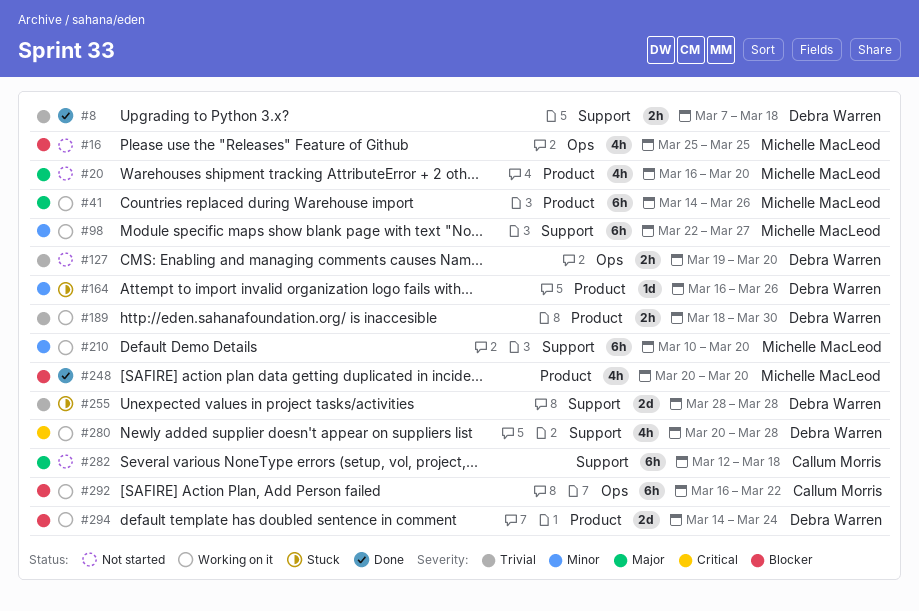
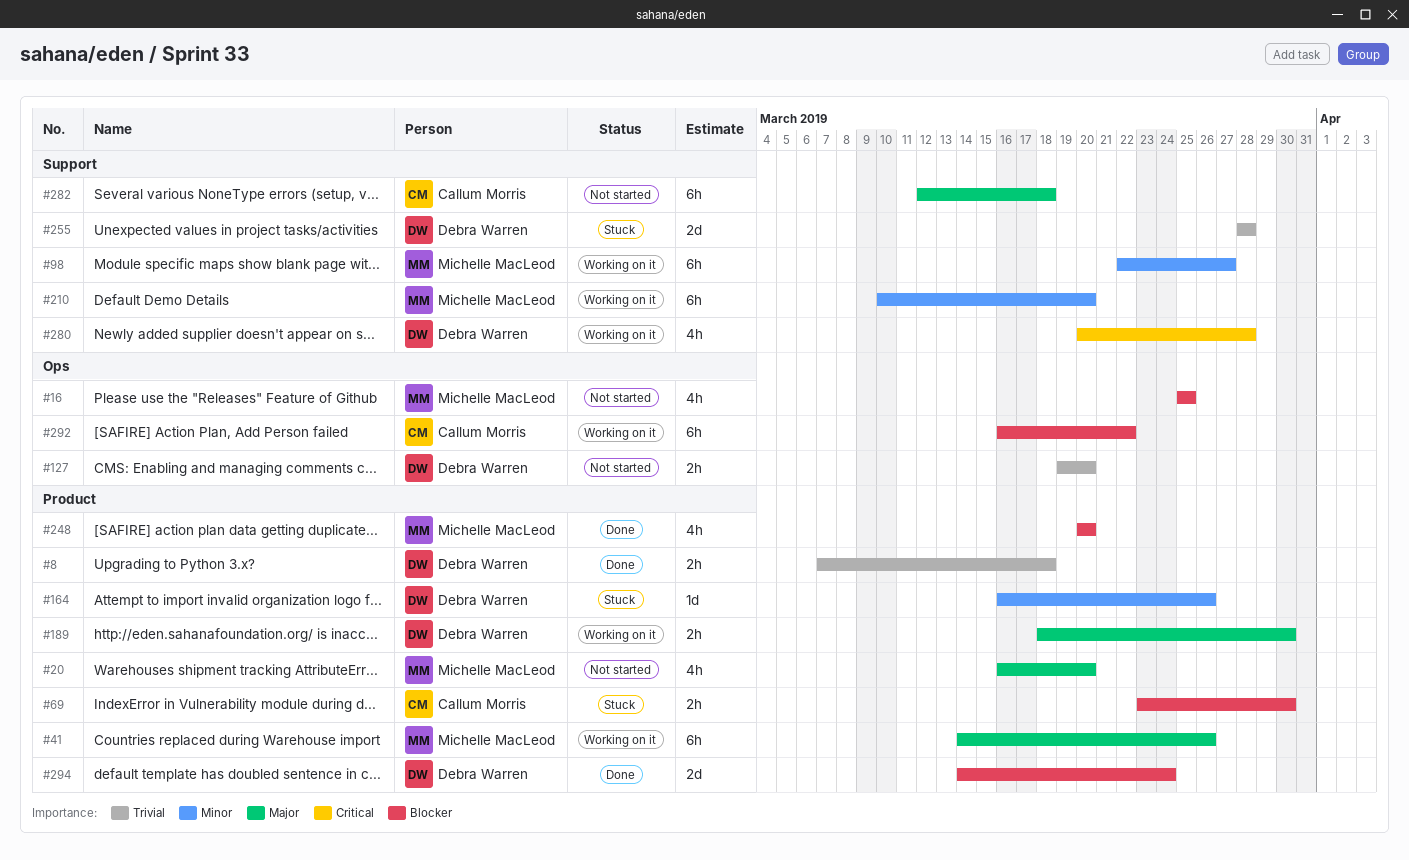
#8, label: Support -> Product
#69: none -> present
#189, priority: Trivial -> Major
#294, status: Working on it -> Done

